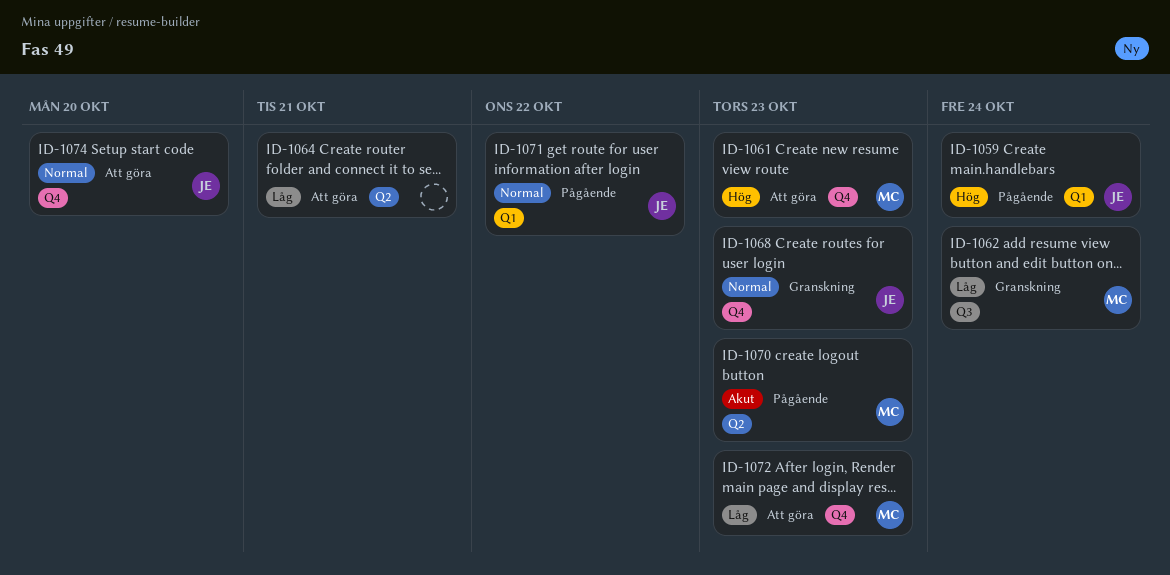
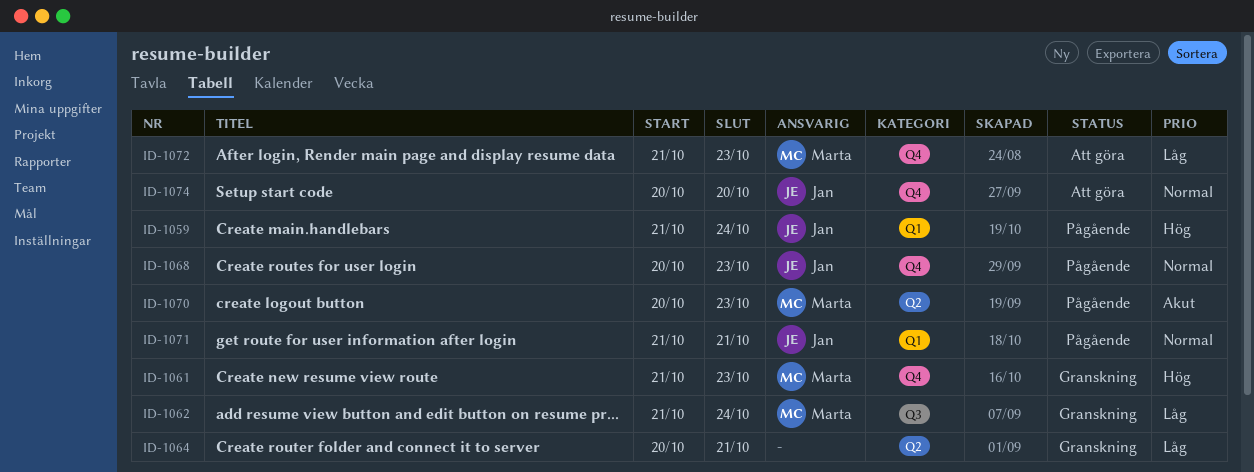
ID-1061, status: Att göra -> Granskning
ID-1064, status: Att göra -> Granskning
ID-1068, status: Granskning -> Pågående
ID-1071, due: Oct 22 -> Oct 21

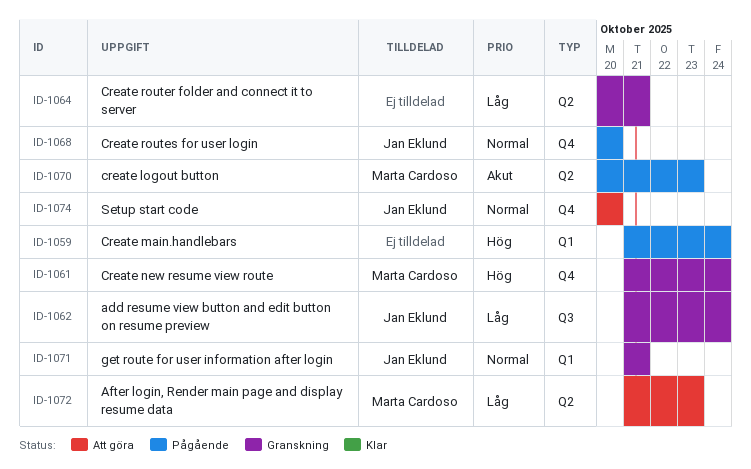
ID-1059, owner: Jan Eklund -> none
ID-1061, due: Oct 23 -> Oct 24
ID-1062, owner: Marta Cardoso -> Jan Eklund
ID-1068, due: Oct 23 -> Oct 20
ID-1071, status: Pågående -> Granskning
ID-1072, label: Q4 -> Q2

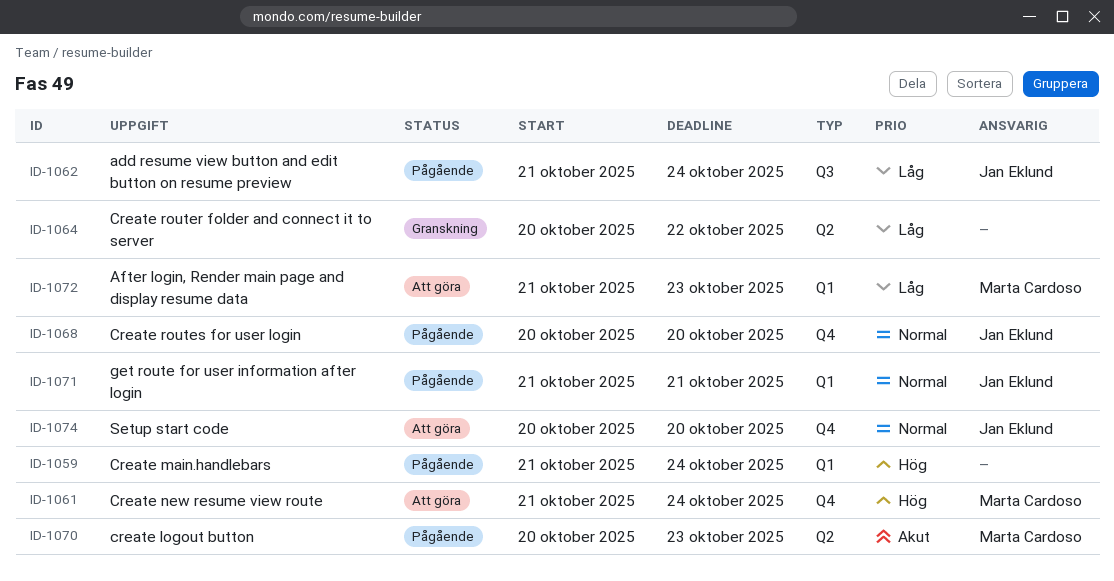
ID-1061, status: Granskning -> Att göra
ID-1062, status: Granskning -> Pågående
ID-1064, due: Oct 21 -> Oct 22
ID-1071, status: Granskning -> Pågående
ID-1072, label: Q2 -> Q1

